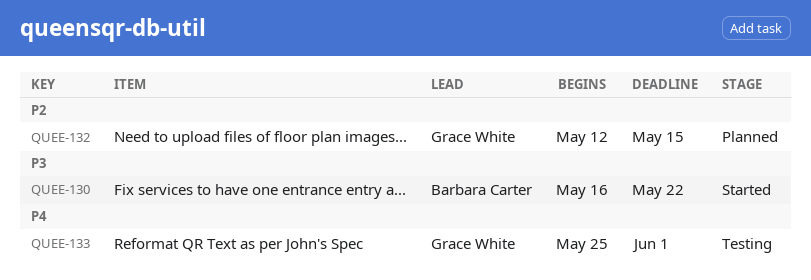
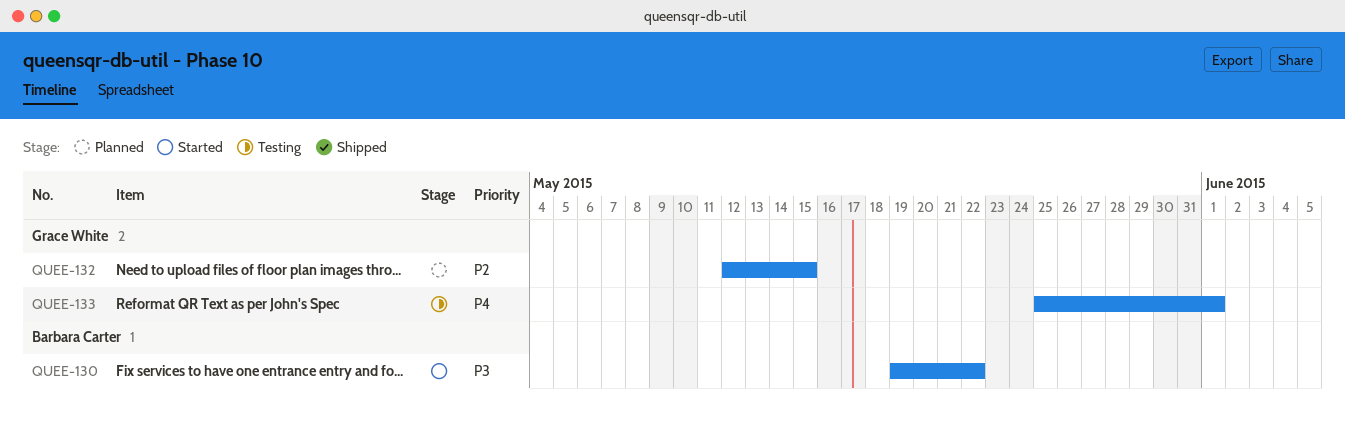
QUEE-130, start: May 16 -> May 19

